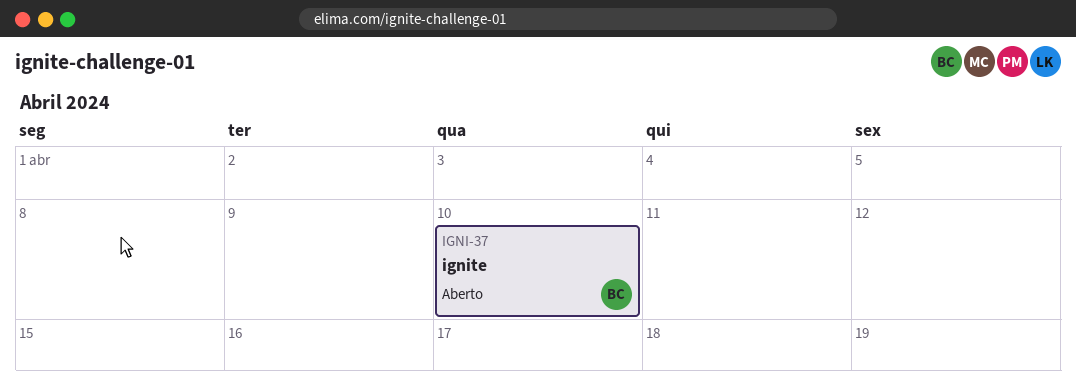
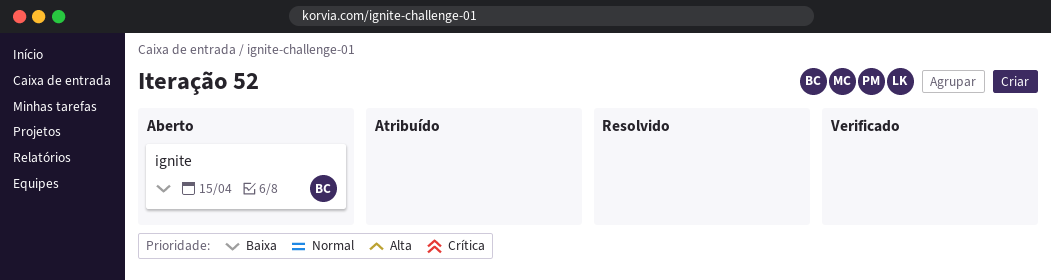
ignite, due: Apr 10 -> Apr 15

